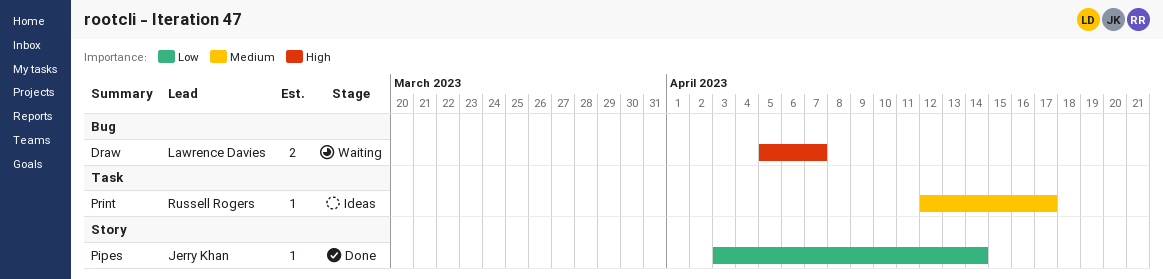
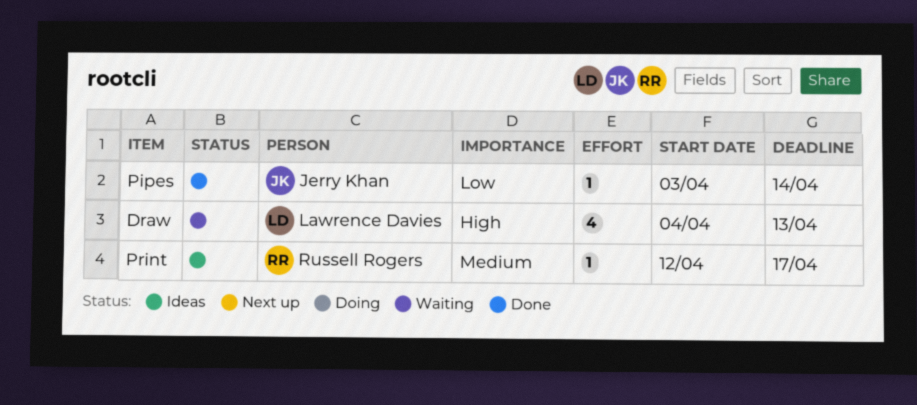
Draw, estimate: 2 -> 4
Draw, start: Apr 5 -> Apr 4
Draw, due: Apr 7 -> Apr 13

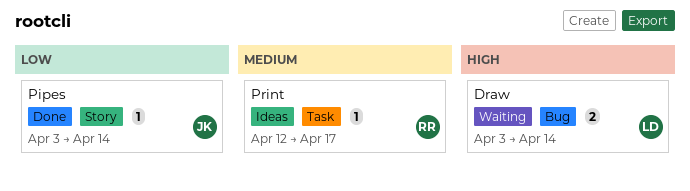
Draw, estimate: 4 -> 2
Draw, start: Apr 4 -> Apr 3
Draw, due: Apr 13 -> Apr 14

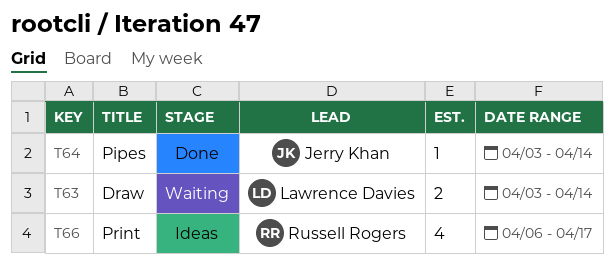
Print, estimate: 1 -> 4
Print, start: Apr 12 -> Apr 6

